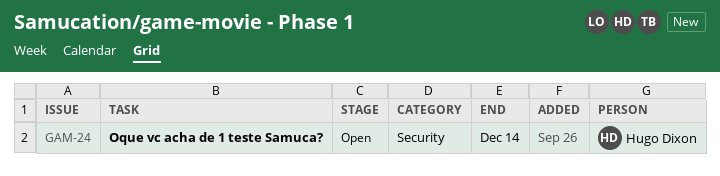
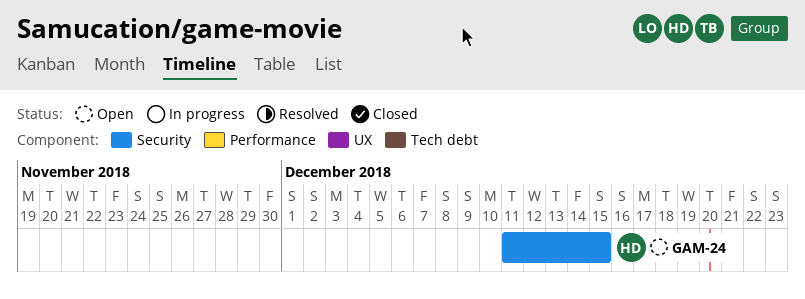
GAM-24, due: Dec 14 -> Dec 15

